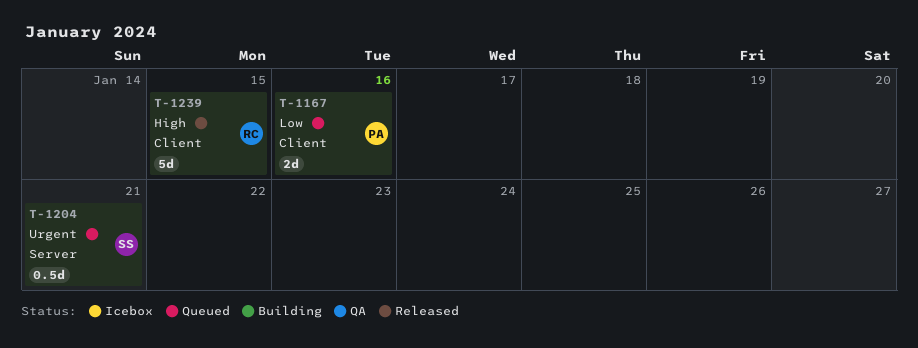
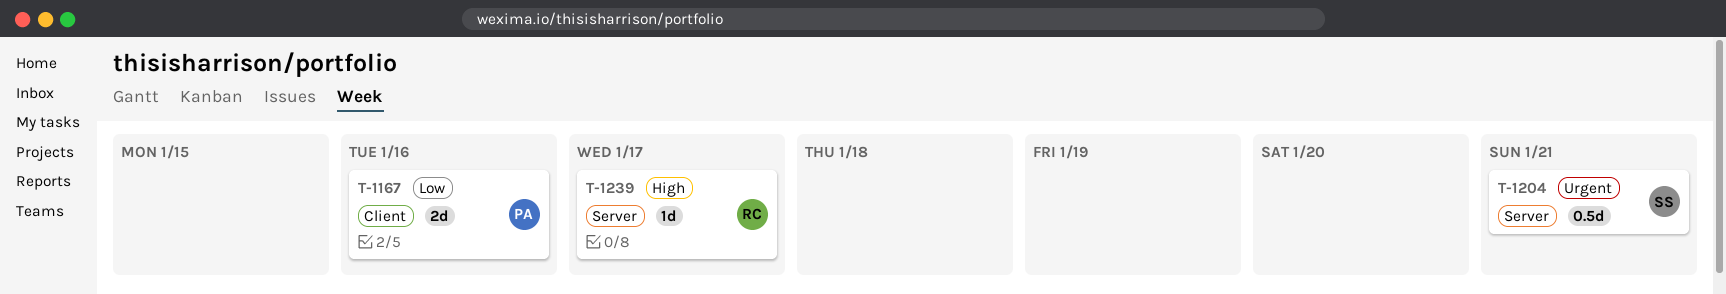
T-1239, label: Client -> Server
T-1239, estimate: 5d -> 1d
T-1239, due: Jan 15 -> Jan 17

